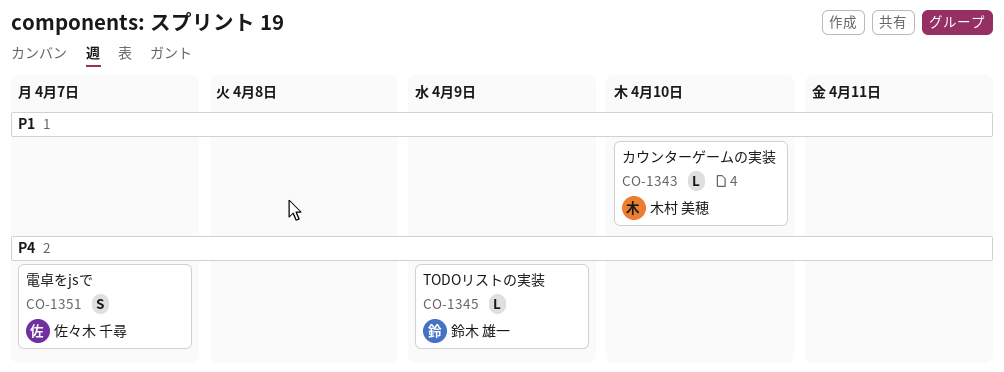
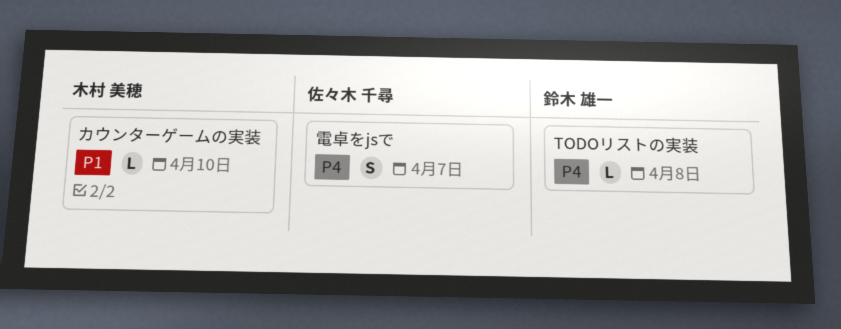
TODOリストの実装, due: Apr 9 -> Apr 8

